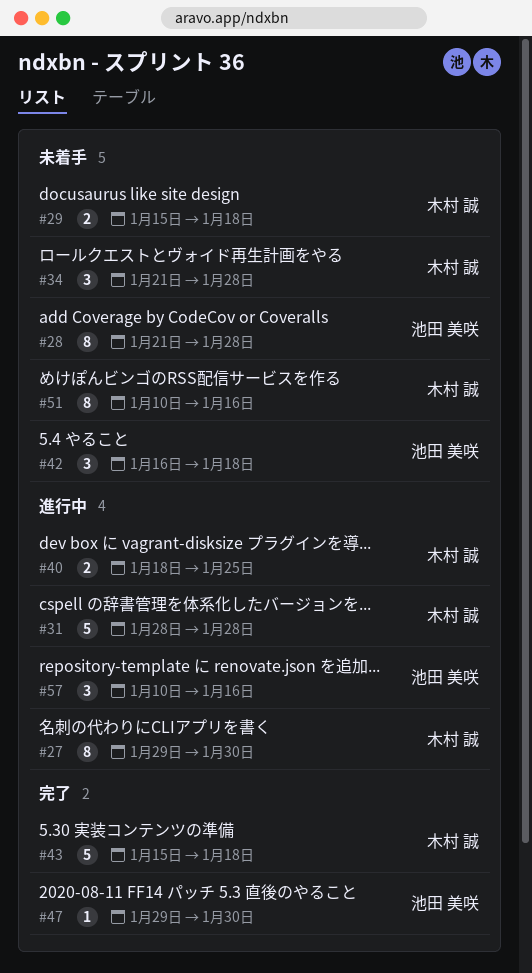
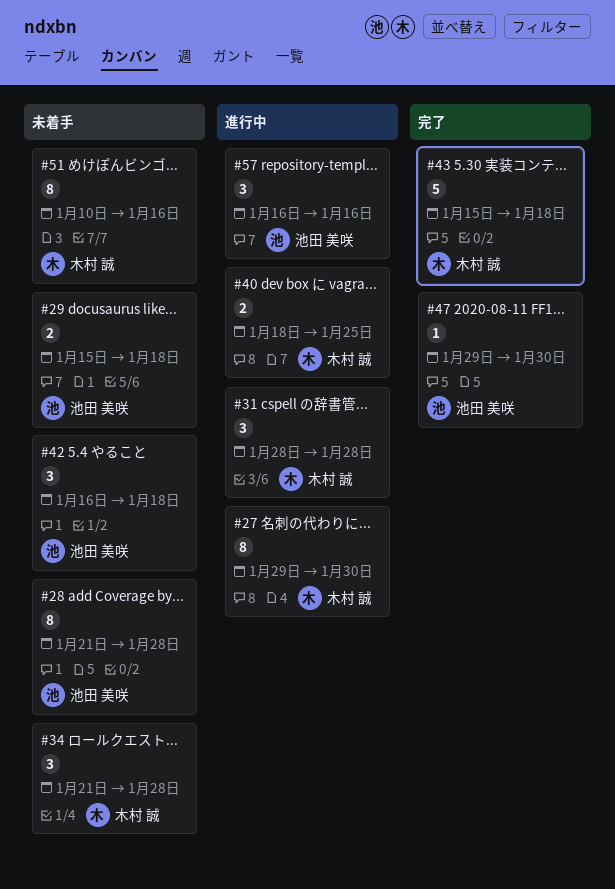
#29, owner: 木村 誠 -> 池田 美咲
#31, estimate: 5 -> 3
#57, start: Jan 10 -> Jan 16

